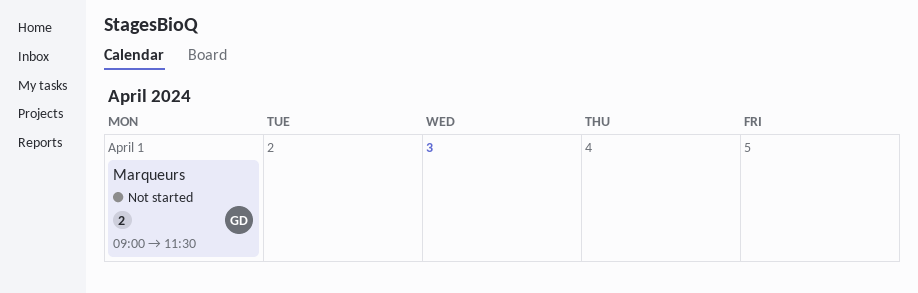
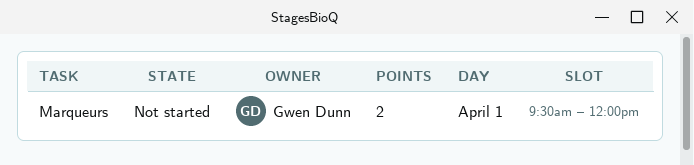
Marqueurs, begins: 09:00 -> 09:30
Marqueurs, ends: 11:30 -> 12:00

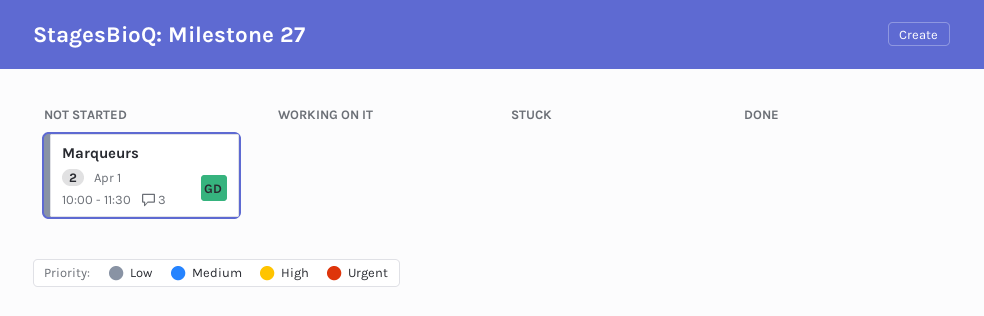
Marqueurs, begins: 09:30 -> 10:00
Marqueurs, ends: 12:00 -> 11:30

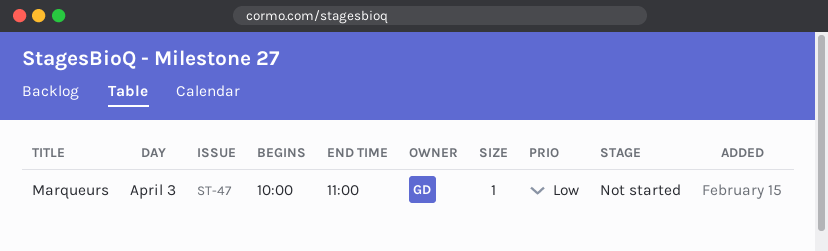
Marqueurs, estimate: 2 -> 1
Marqueurs, day: Apr 1 -> Apr 3
Marqueurs, ends: 11:30 -> 11:00

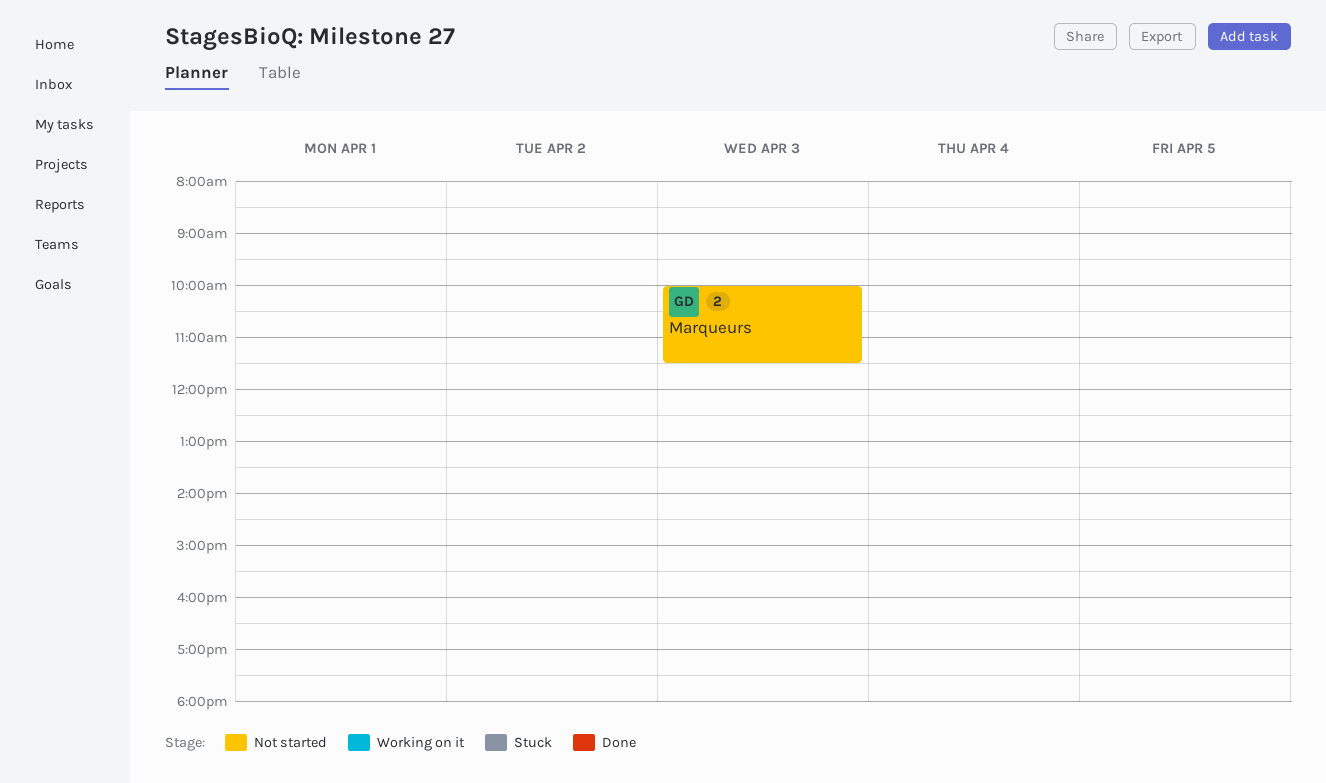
Marqueurs, estimate: 1 -> 2
Marqueurs, ends: 11:00 -> 11:30

